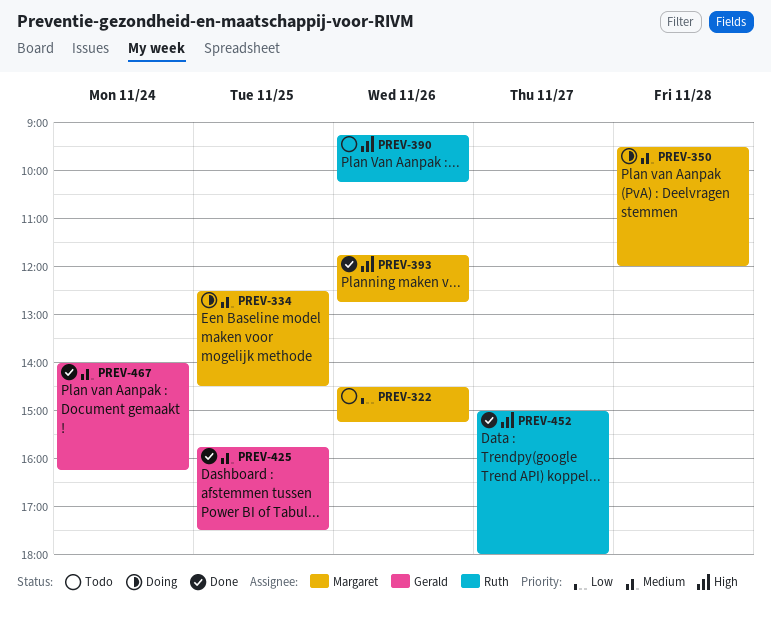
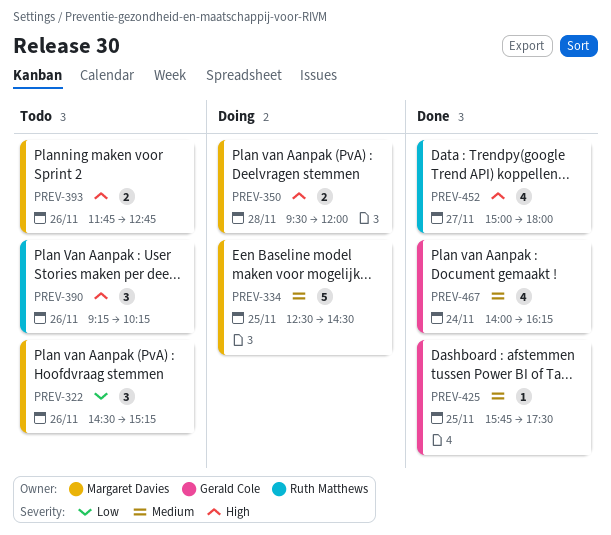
PREV-350, priority: Medium -> High
PREV-393, status: Done -> Todo

